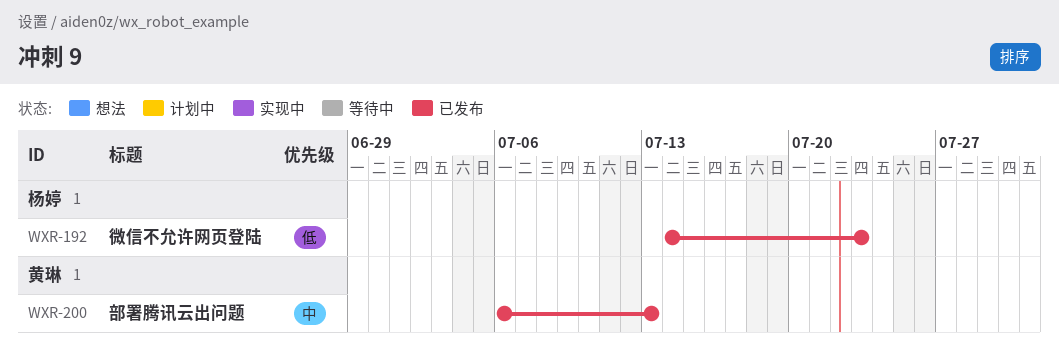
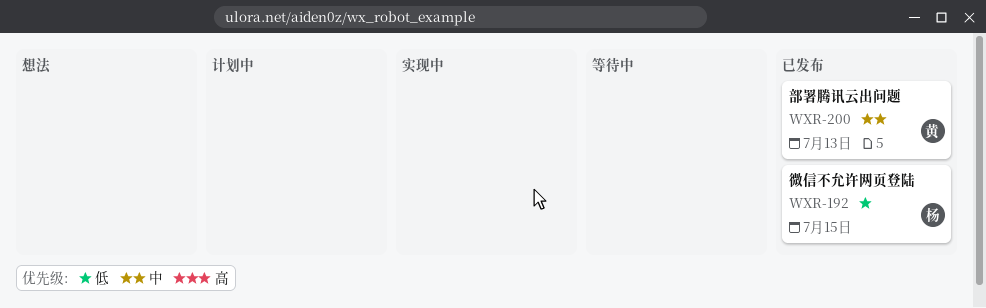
WXR-192, due: Jul 23 -> Jul 15

